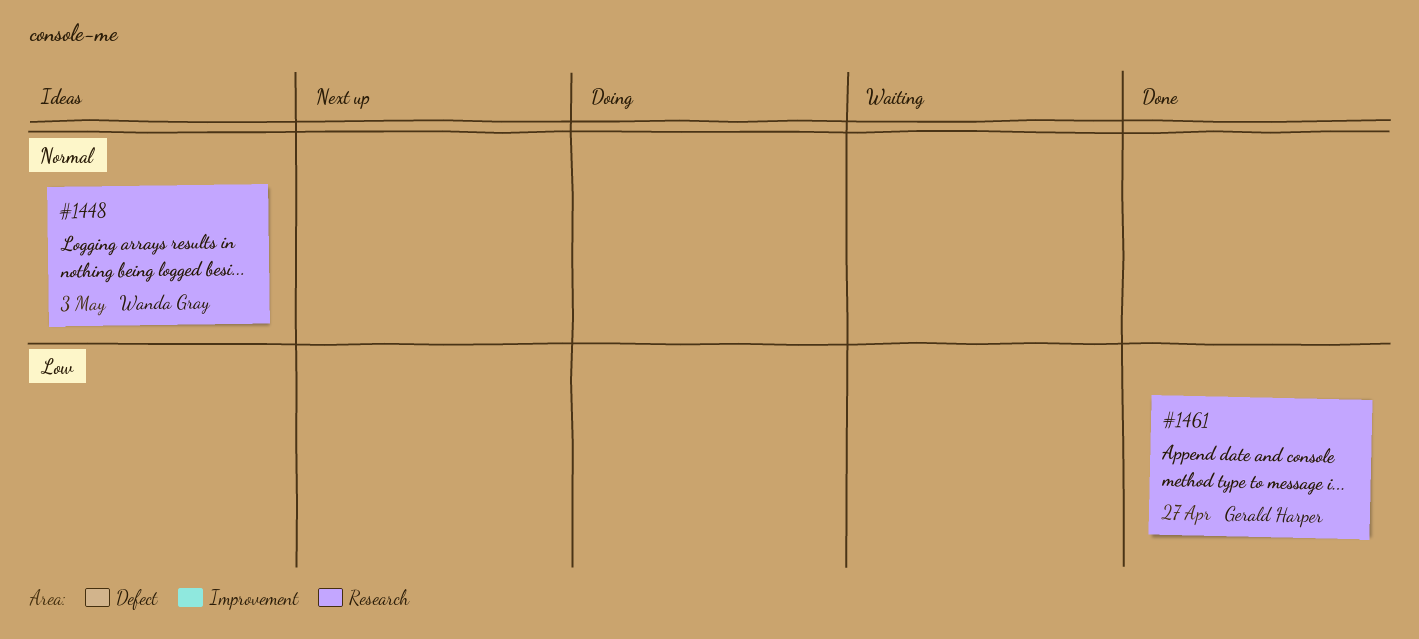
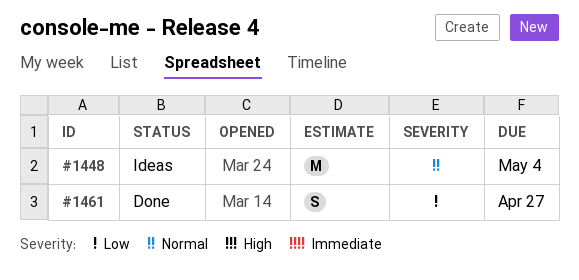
#1448, due: May 3 -> May 4

